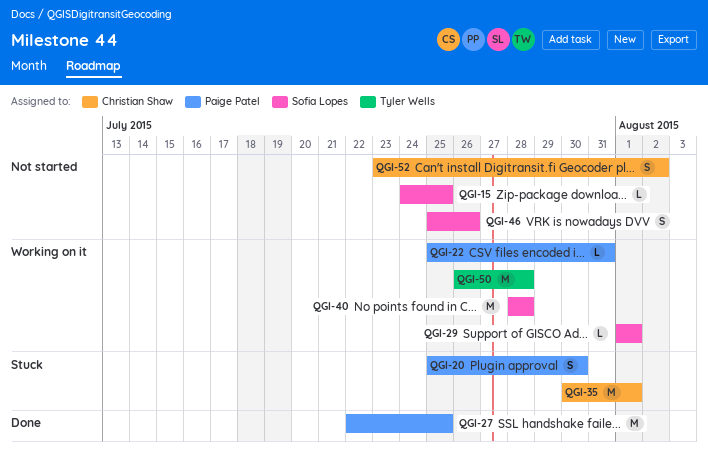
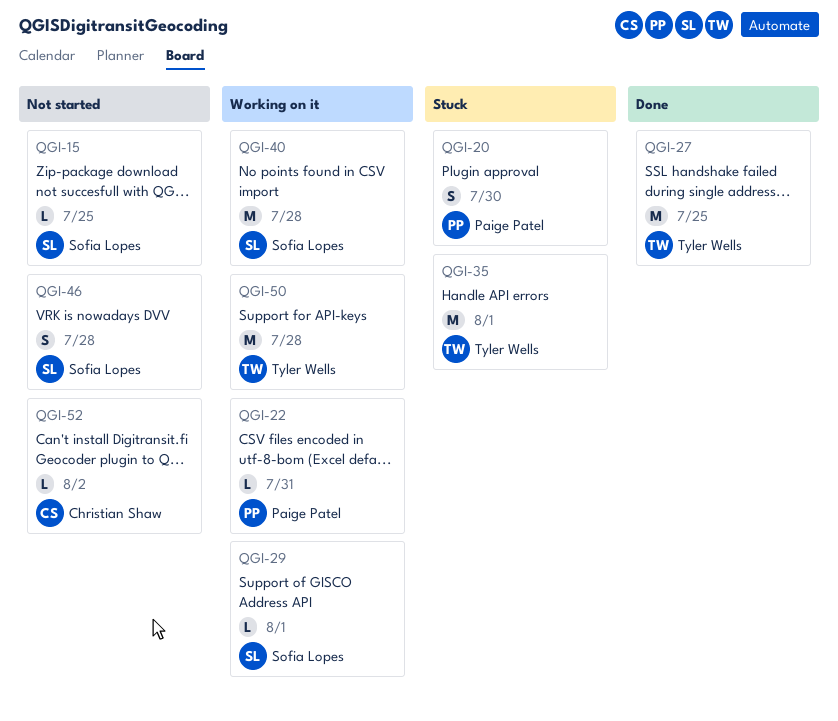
QGI-27, owner: Paige Patel -> Tyler Wells
QGI-35, owner: Christian Shaw -> Tyler Wells
QGI-46, due: Jul 26 -> Jul 28
QGI-52, estimate: S -> L

